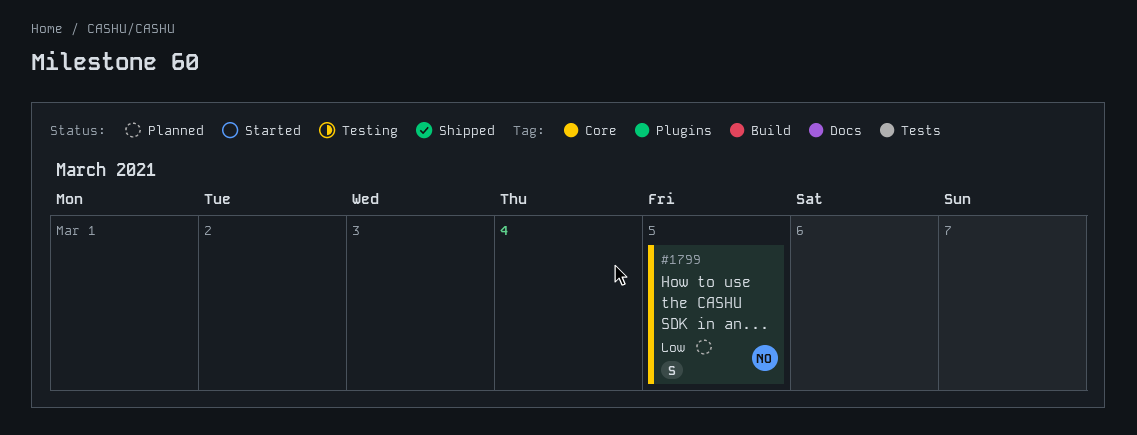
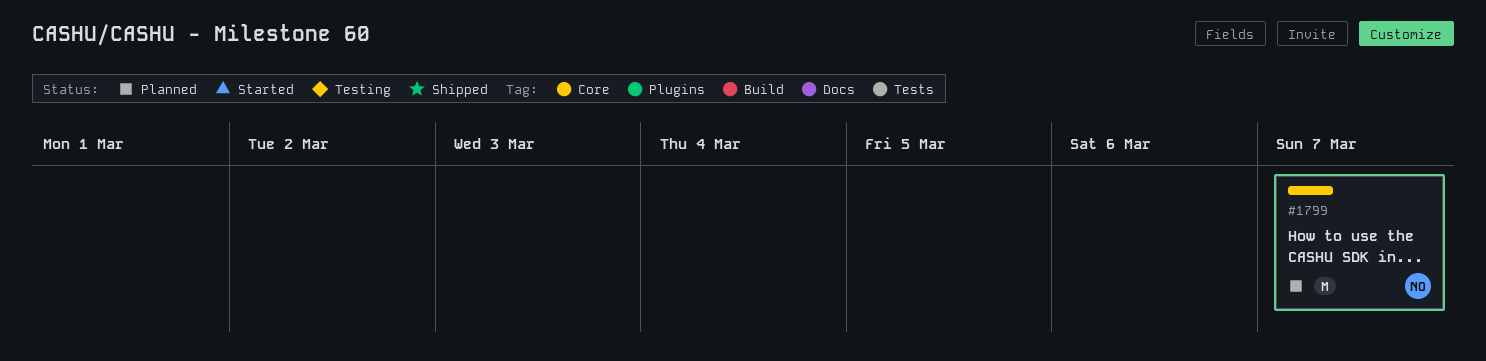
#1799, estimate: S -> M
#1799, due: Mar 5 -> Mar 7

